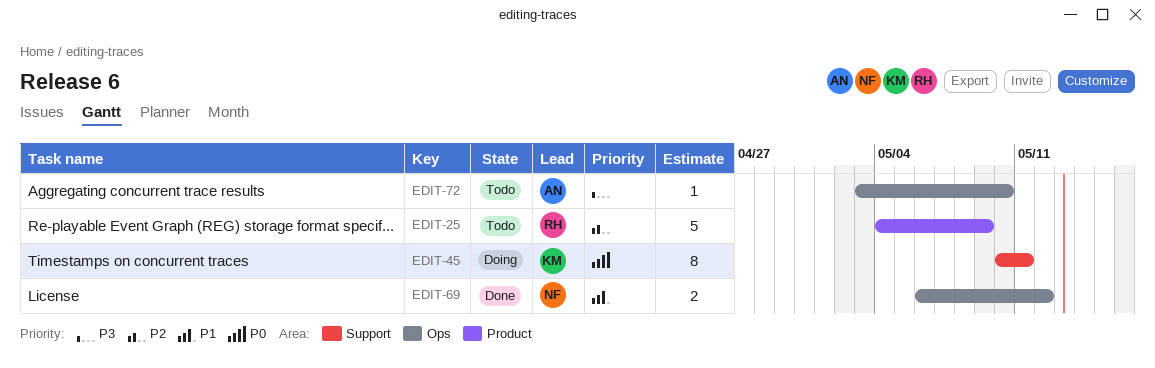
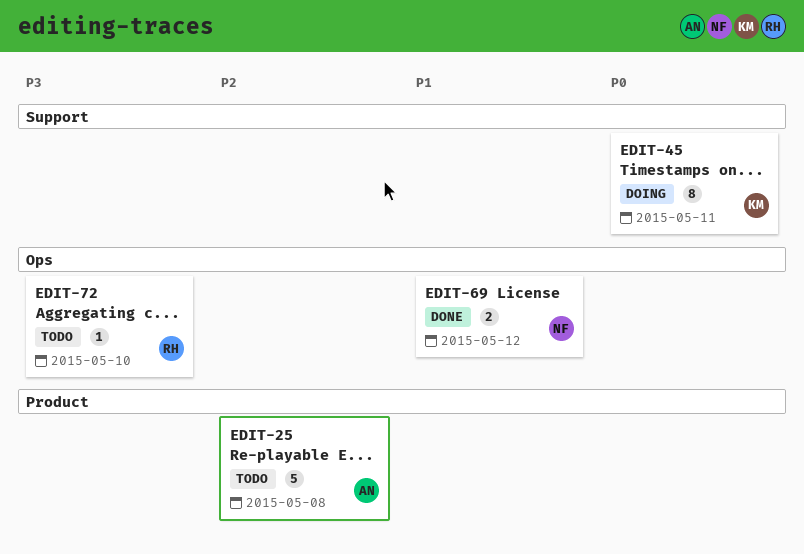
EDIT-25, owner: RH -> AN
EDIT-25, due: May 9 -> May 8
EDIT-72, owner: AN -> RH

